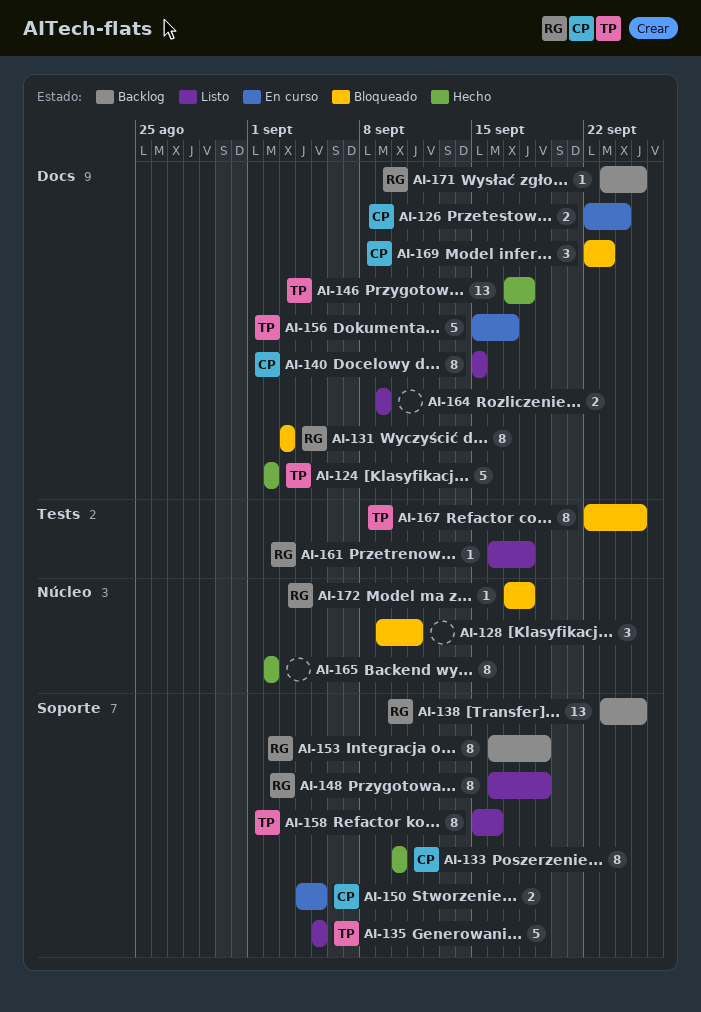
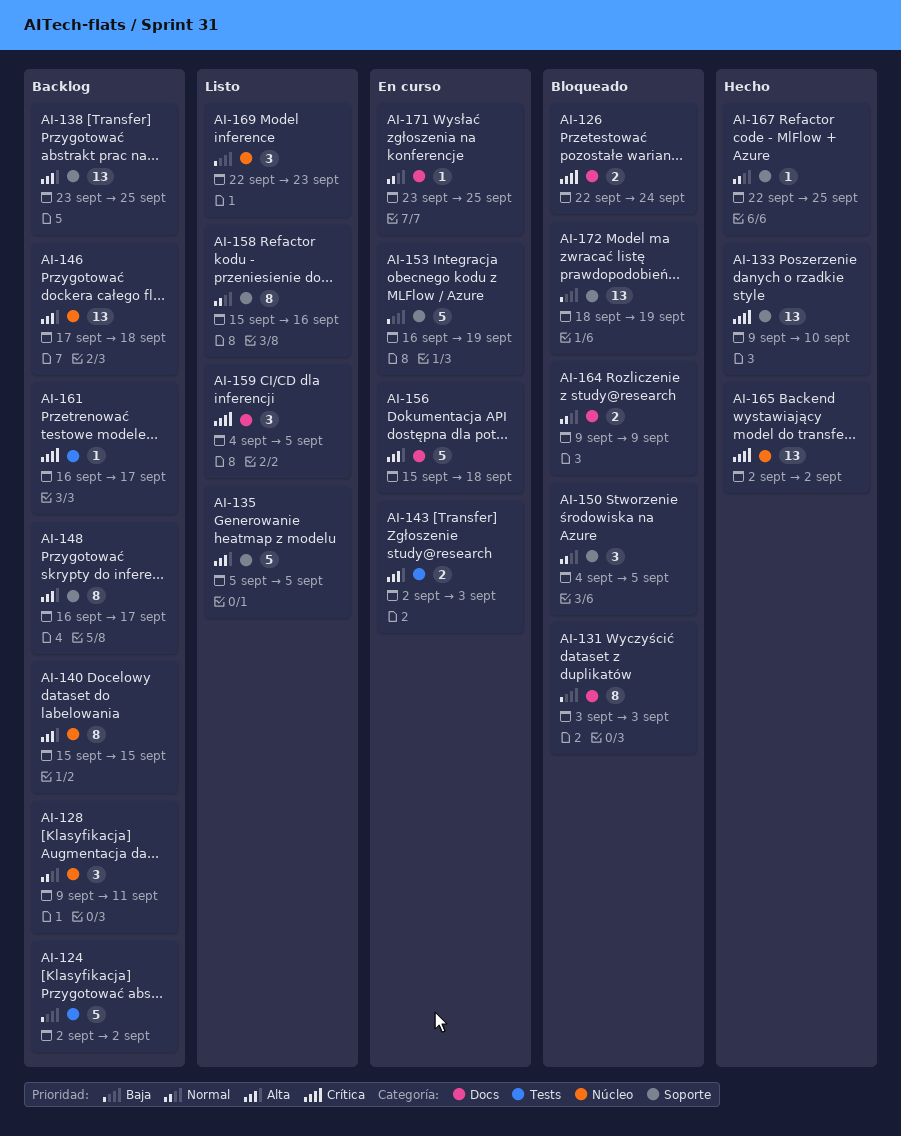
AI-124, status: Hecho -> Backlog
AI-124, label: Docs -> Tests
AI-126, status: En curso -> Bloqueado
AI-128, status: Bloqueado -> Backlog
AI-133, estimate: 8 -> 13
AI-133, start: Sep 10 -> Sep 9
AI-140, status: Listo -> Backlog
AI-140, label: Docs -> Núcleo
AI-143: none -> present
AI-146, status: Hecho -> Backlog
AI-146, label: Docs -> Núcleo
AI-148, status: Listo -> Backlog
AI-148, due: Sep 19 -> Sep 17
AI-150, status: En curso -> Bloqueado
AI-150, estimate: 2 -> 3
AI-153, status: Backlog -> En curso
AI-153, estimate: 8 -> 5
AI-156, due: Sep 17 -> Sep 18
AI-159: none -> present
AI-161, status: Listo -> Backlog
AI-161, due: Sep 18 -> Sep 17
AI-164, status: Listo -> Bloqueado
AI-165, estimate: 8 -> 13
AI-167, status: Bloqueado -> Hecho
AI-167, label: Tests -> Soporte
AI-167, estimate: 8 -> 1
AI-169, status: Bloqueado -> Listo
AI-169, label: Docs -> Núcleo
AI-171, status: Backlog -> En curso
AI-172, label: Núcleo -> Soporte
AI-172, estimate: 1 -> 13
AI-172, start: Sep 17 -> Sep 18
AI-172, due: Sep 18 -> Sep 19

